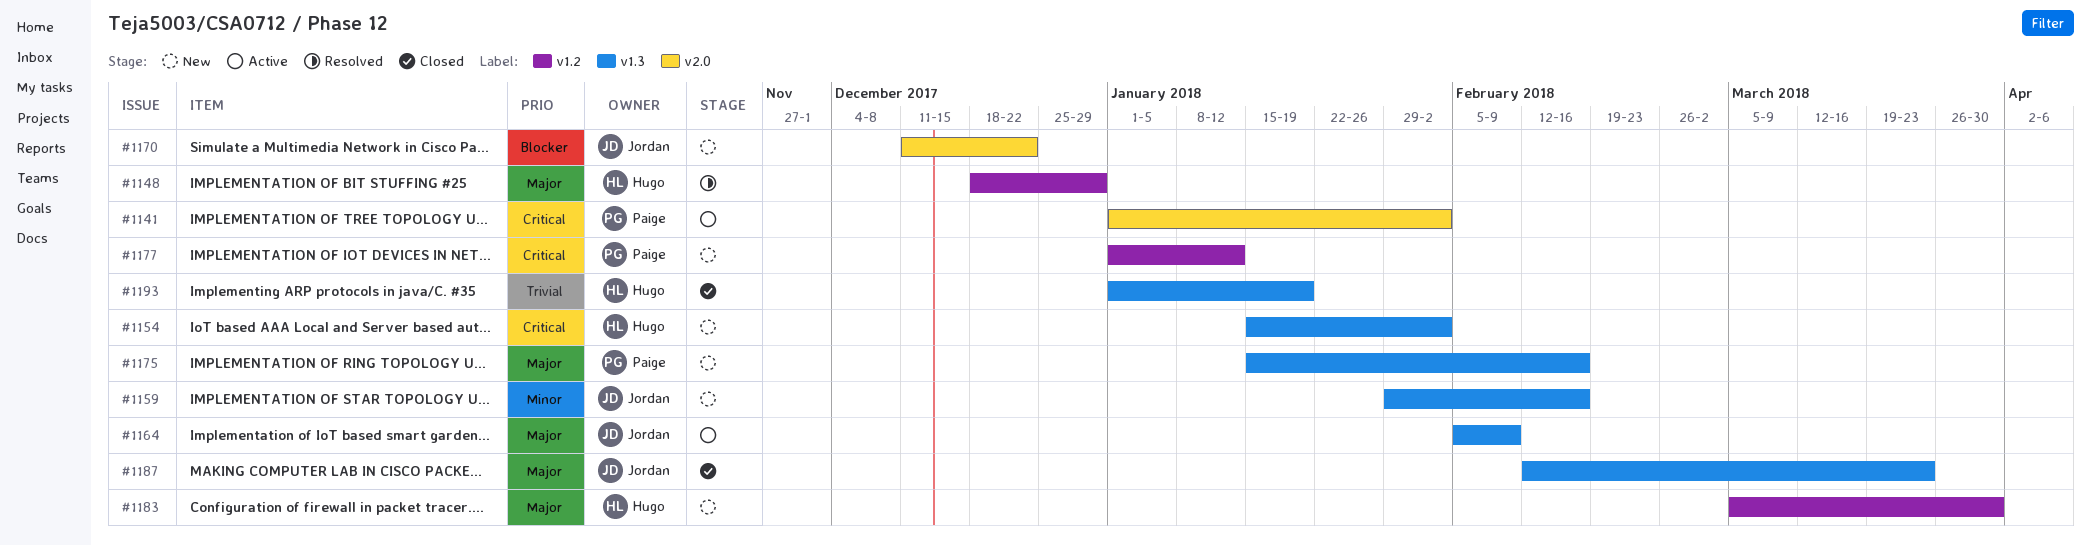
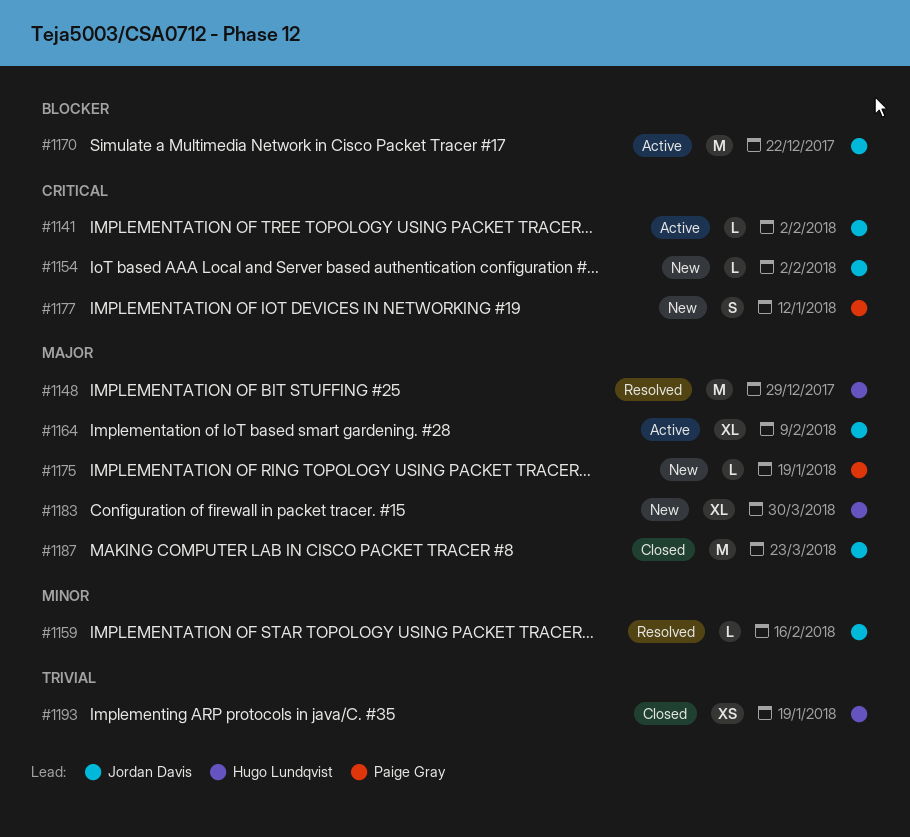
#1141, owner: Paige Gray -> Jordan Davis
#1154, owner: Hugo Lundqvist -> Jordan Davis
#1159, status: New -> Resolved
#1170, status: New -> Active
#1175, due: Feb 16 -> Jan 19

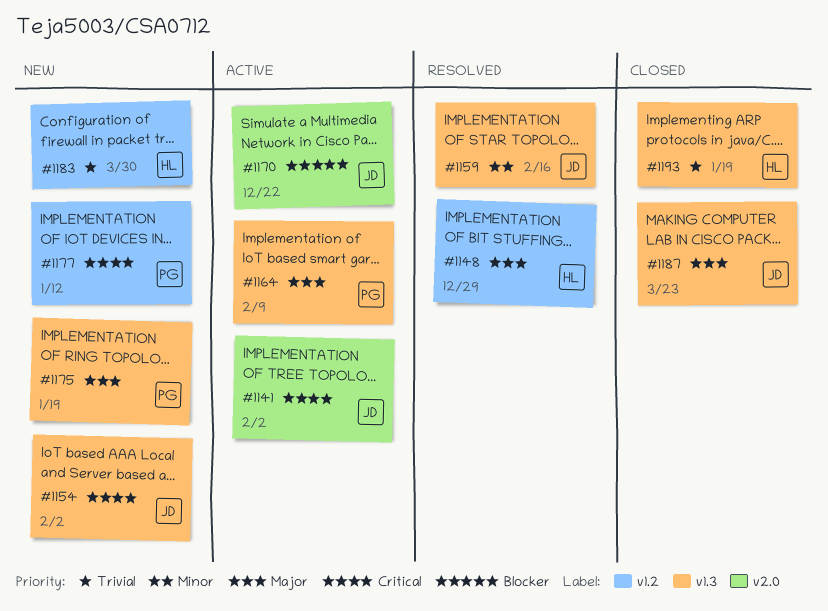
#1164, owner: Jordan Davis -> Paige Gray
#1183, priority: Major -> Trivial

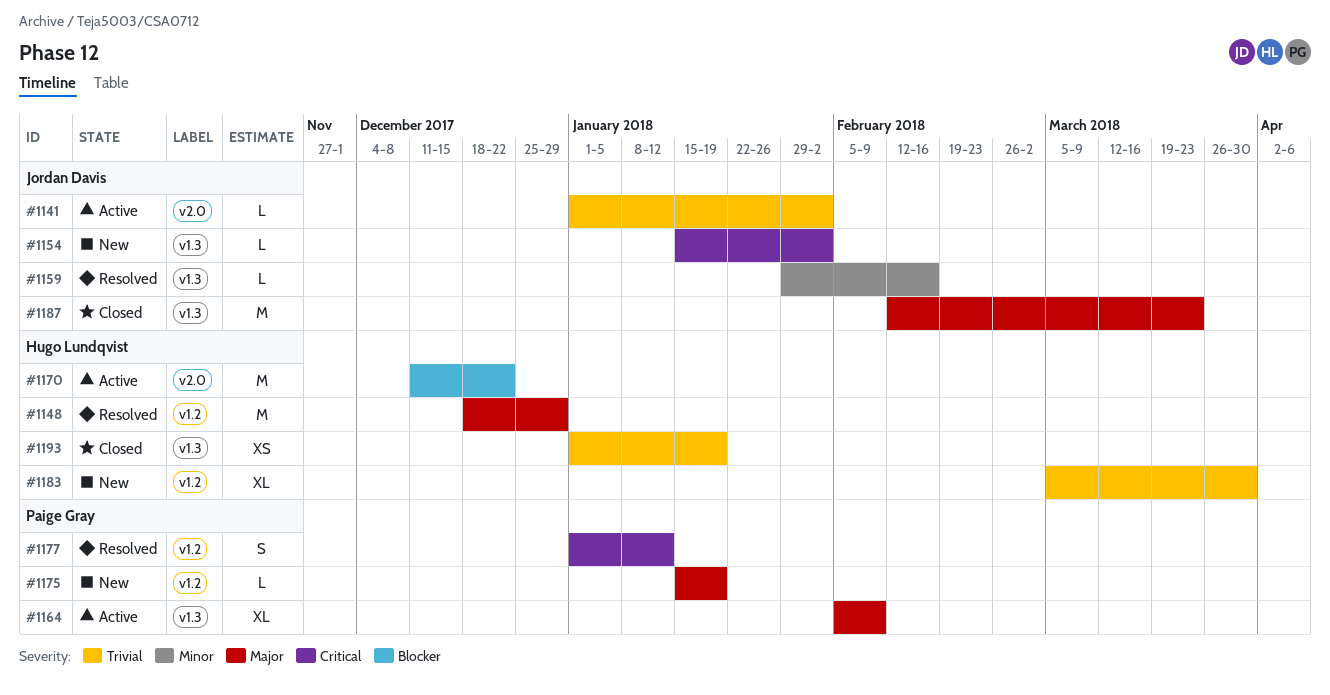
#1141, priority: Critical -> Trivial
#1170, owner: Jordan Davis -> Hugo Lundqvist
#1175, label: v1.3 -> v1.2
#1177, status: New -> Resolved

